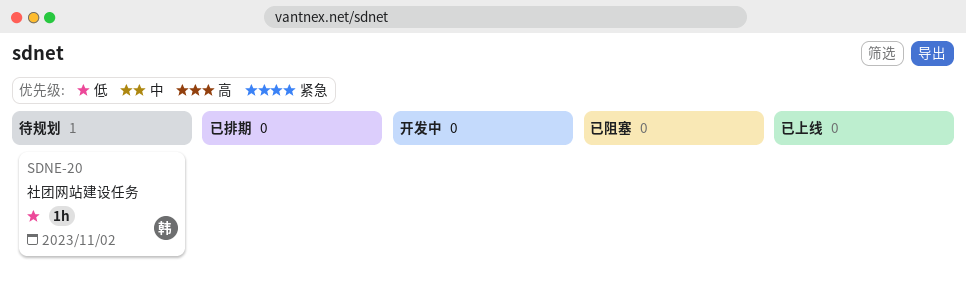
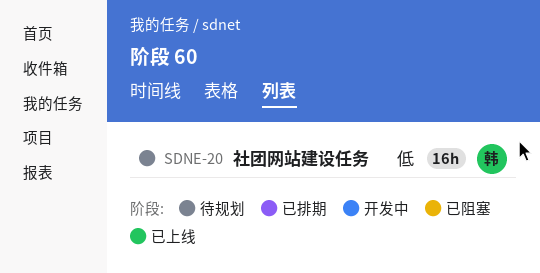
SDNE-20, estimate: 1h -> 16h

